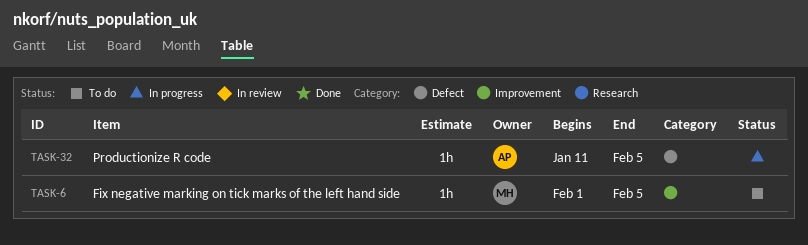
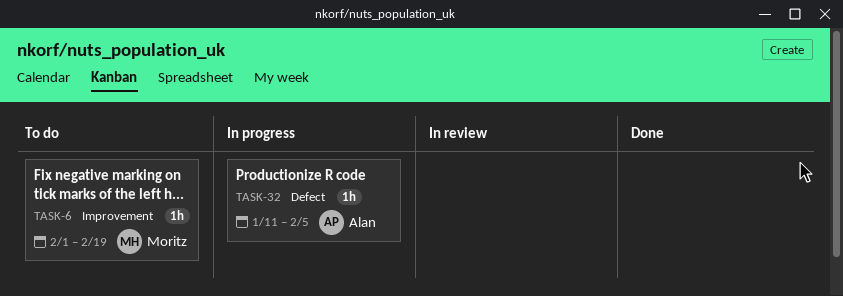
TASK-6, due: Feb 5 -> Feb 19

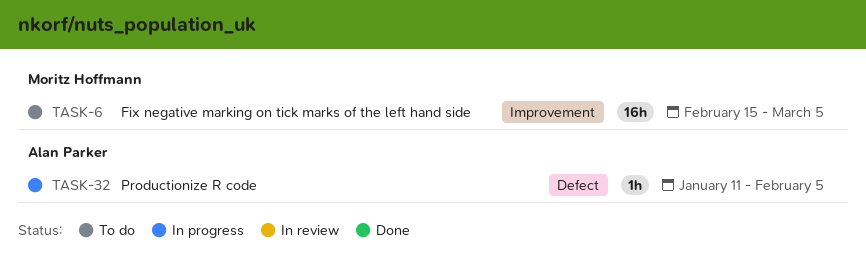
TASK-6, estimate: 1h -> 16h
TASK-6, start: Feb 1 -> Feb 15
TASK-6, due: Feb 19 -> Mar 5

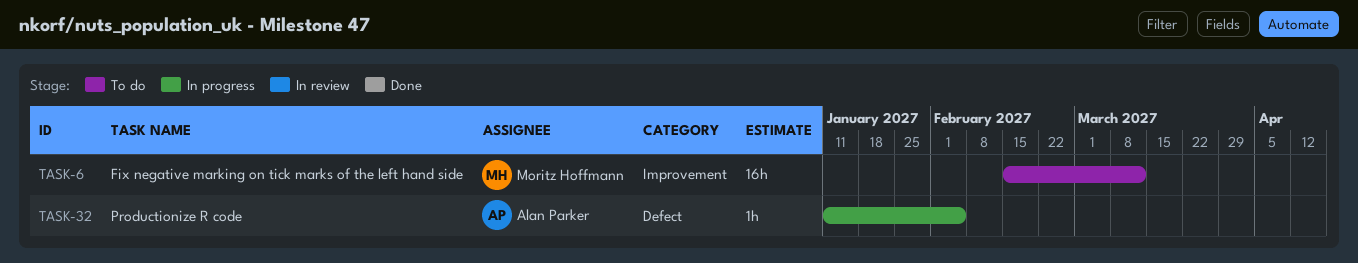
TASK-6, due: Mar 5 -> Mar 12

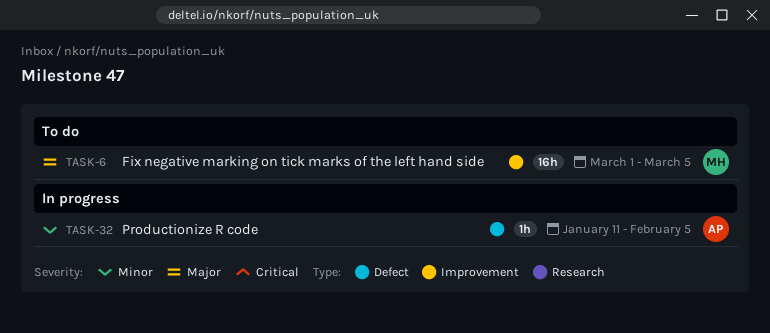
TASK-6, start: Feb 15 -> Mar 1
TASK-6, due: Mar 12 -> Mar 5

